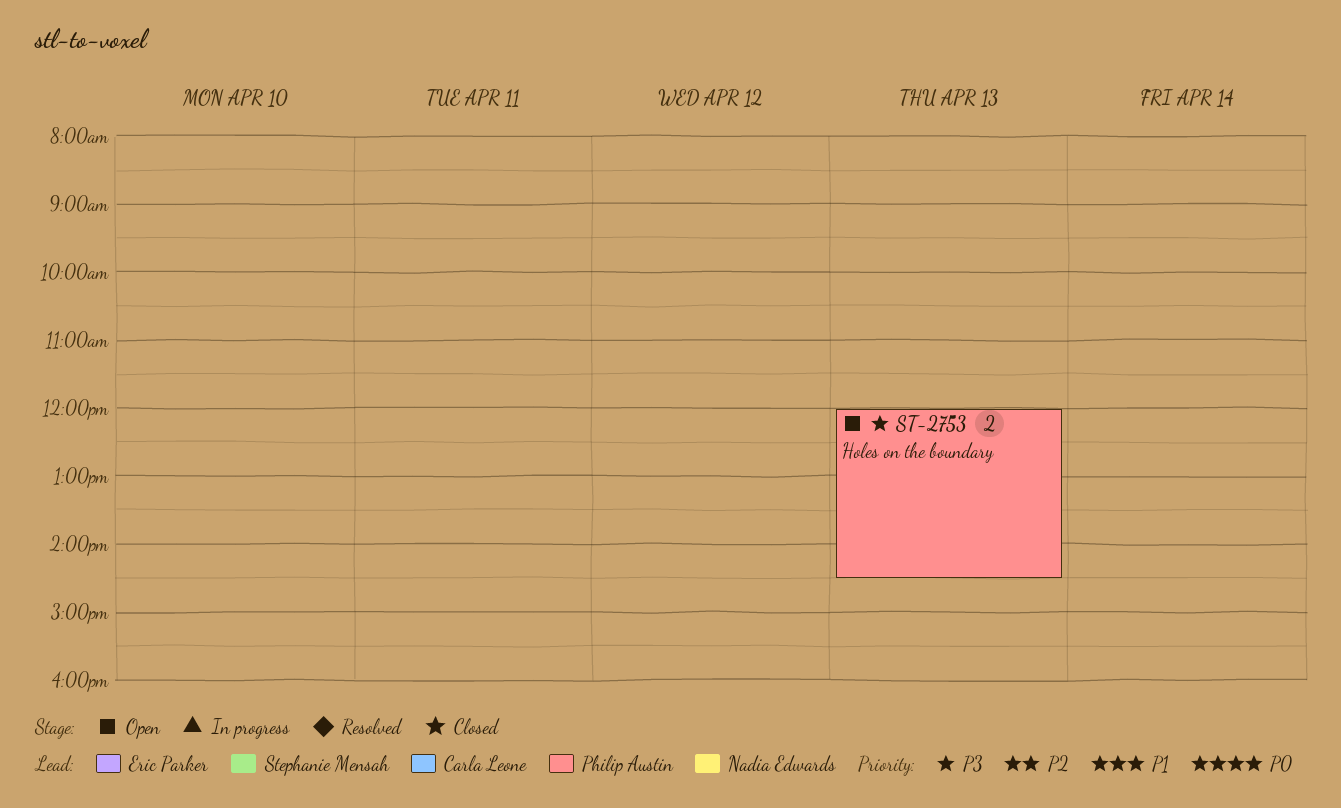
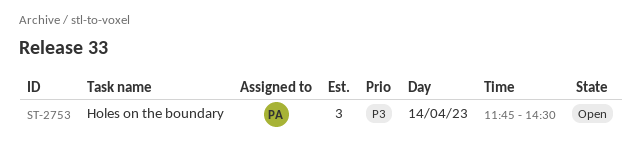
ST-2753, estimate: 2 -> 3
ST-2753, day: Apr 13 -> Apr 14
ST-2753, begins: 12:00 -> 11:45

